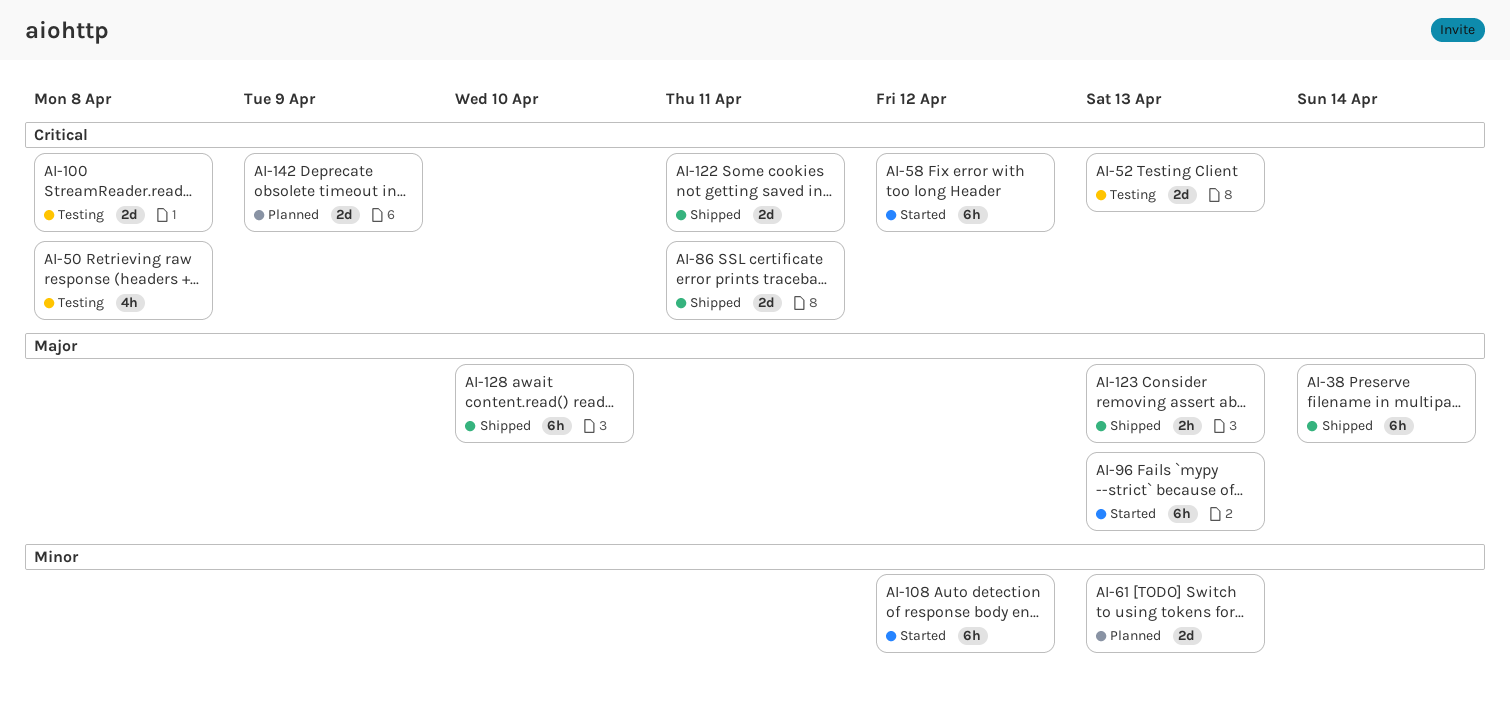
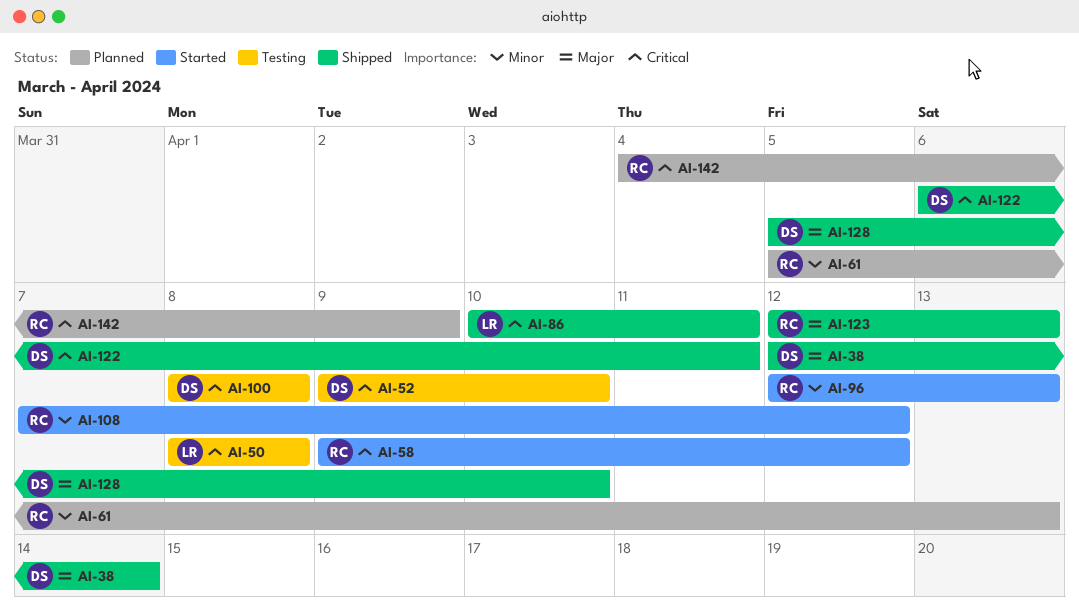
AI-52, due: Apr 13 -> Apr 10
AI-96, priority: Major -> Minor

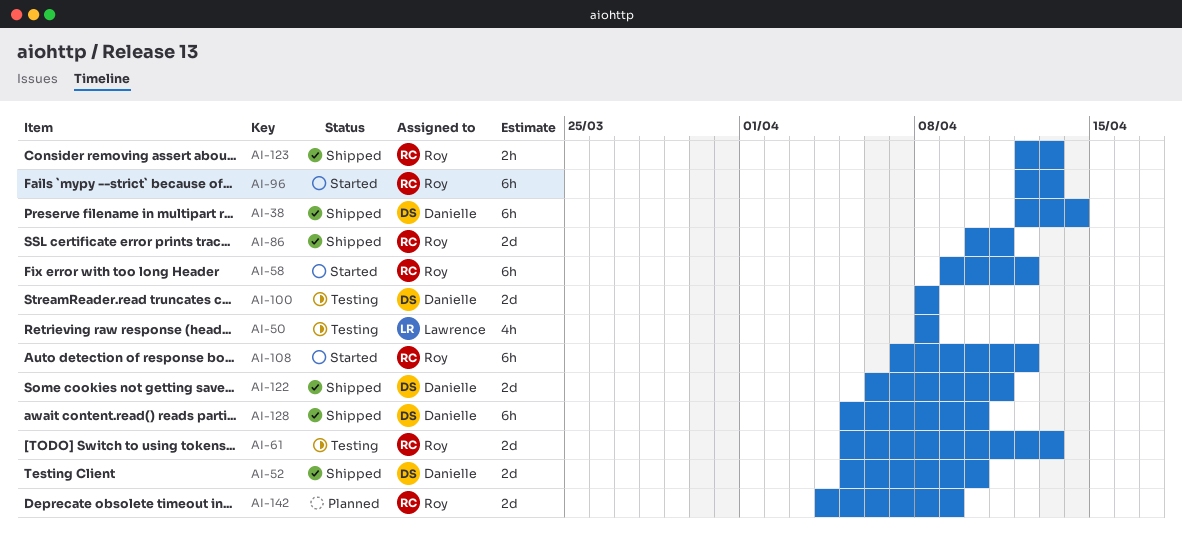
AI-52, status: Testing -> Shipped
AI-52, start: Apr 9 -> Apr 5
AI-61, status: Planned -> Testing
AI-86, owner: Lawrence -> Roy

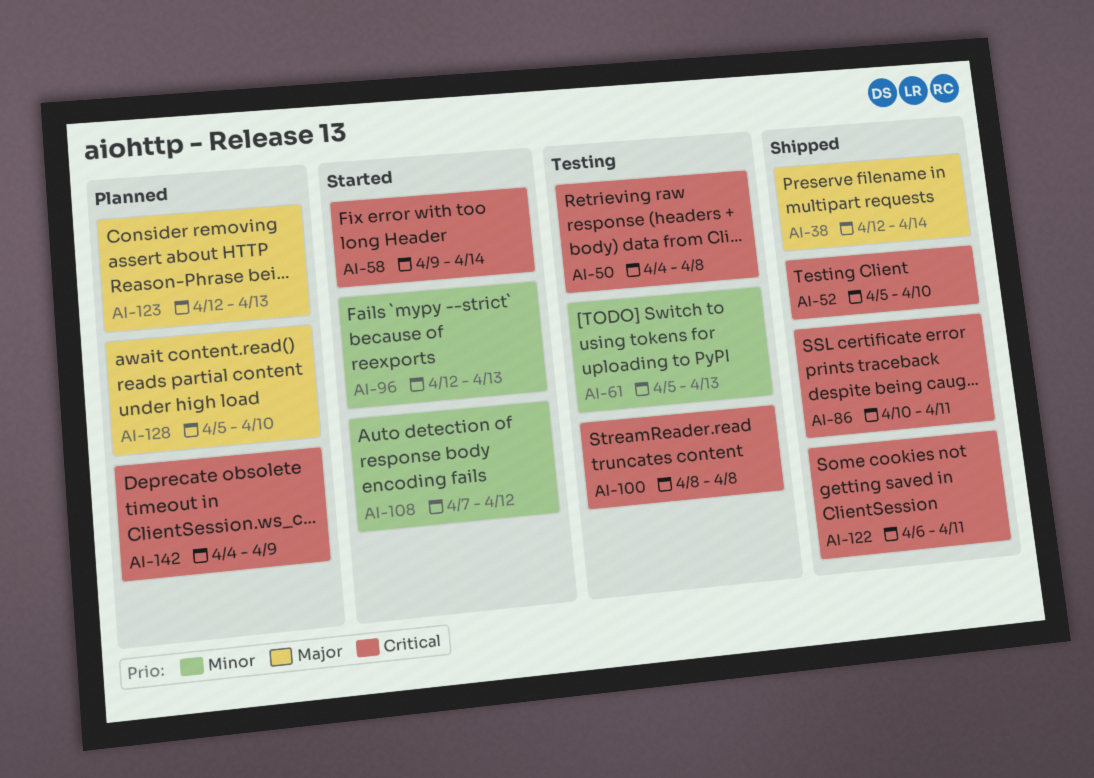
AI-50, start: Apr 8 -> Apr 4
AI-58, due: Apr 12 -> Apr 14
AI-123, status: Shipped -> Planned
AI-128, status: Shipped -> Planned

